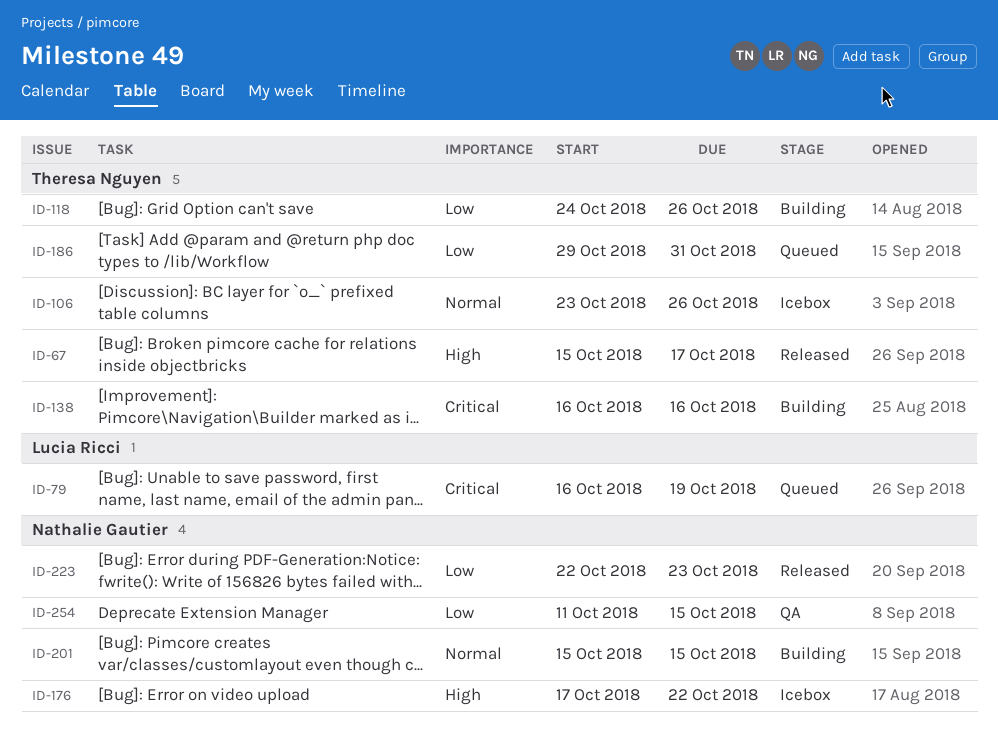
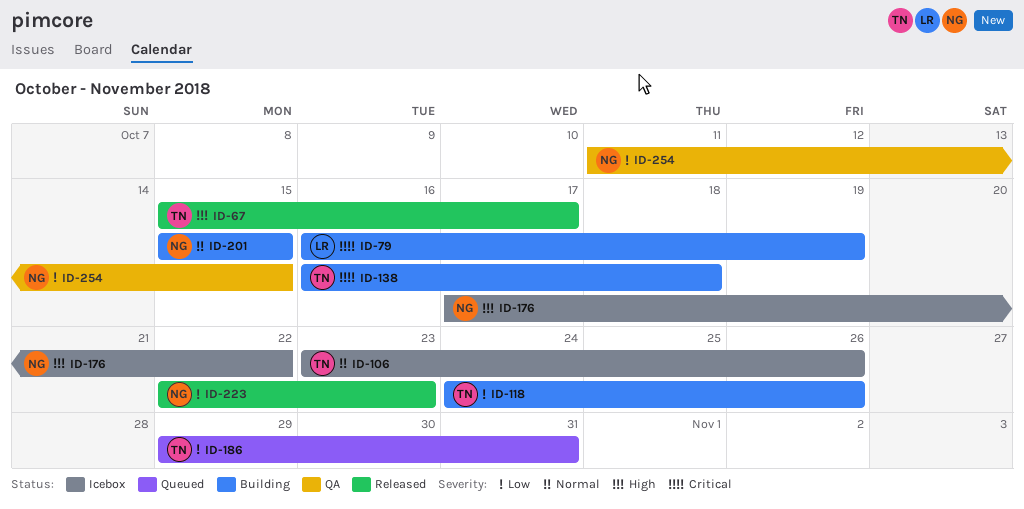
ID-79, status: Queued -> Building
ID-138, due: Oct 16 -> Oct 18

